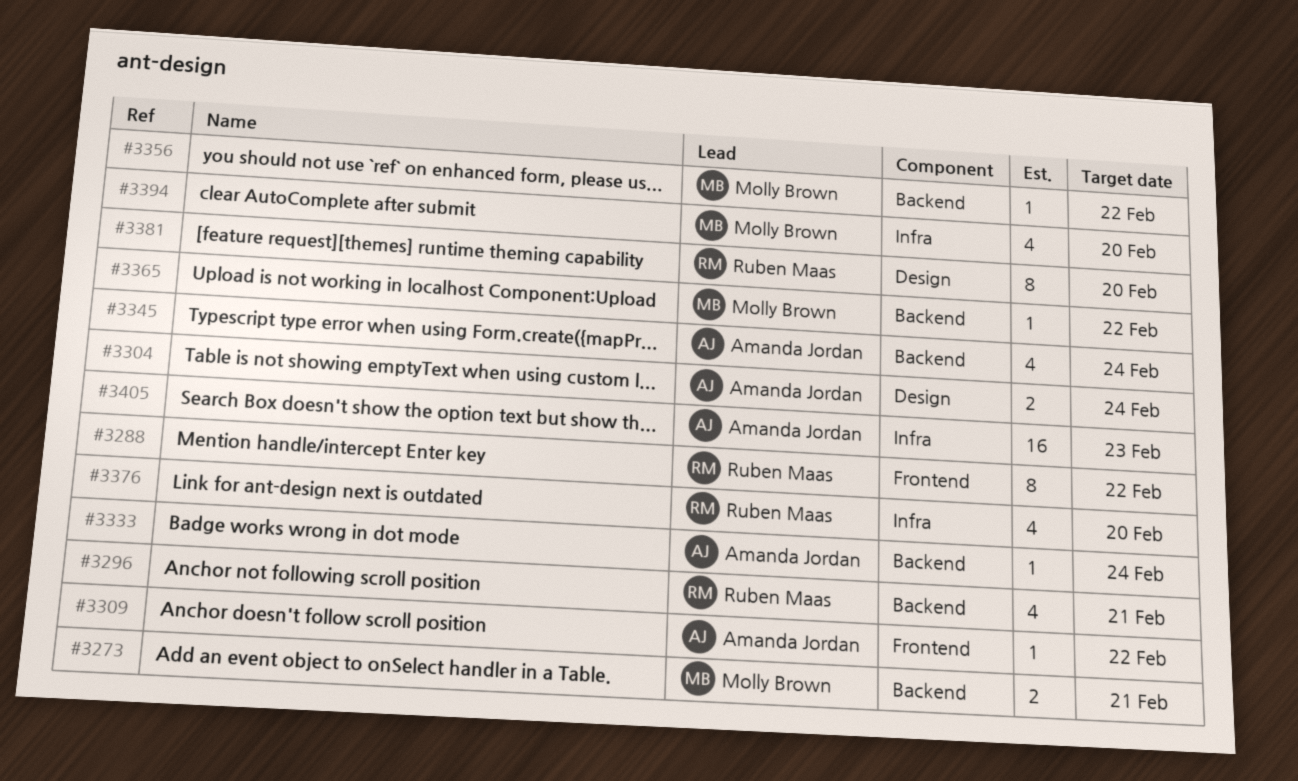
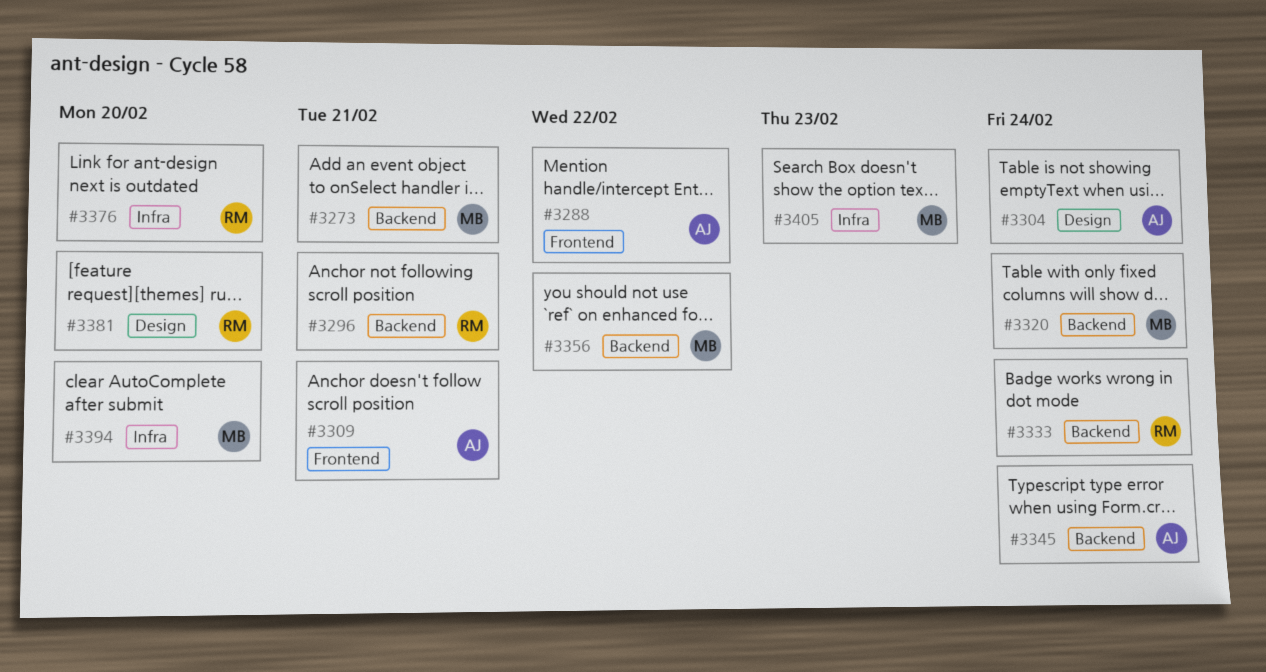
#3288, owner: Ruben Maas -> Amanda Jordan
#3309, due: Feb 22 -> Feb 21
#3320: none -> present
#3333, owner: Amanda Jordan -> Ruben Maas
#3365: present -> none
#3405, owner: Amanda Jordan -> Molly Brown

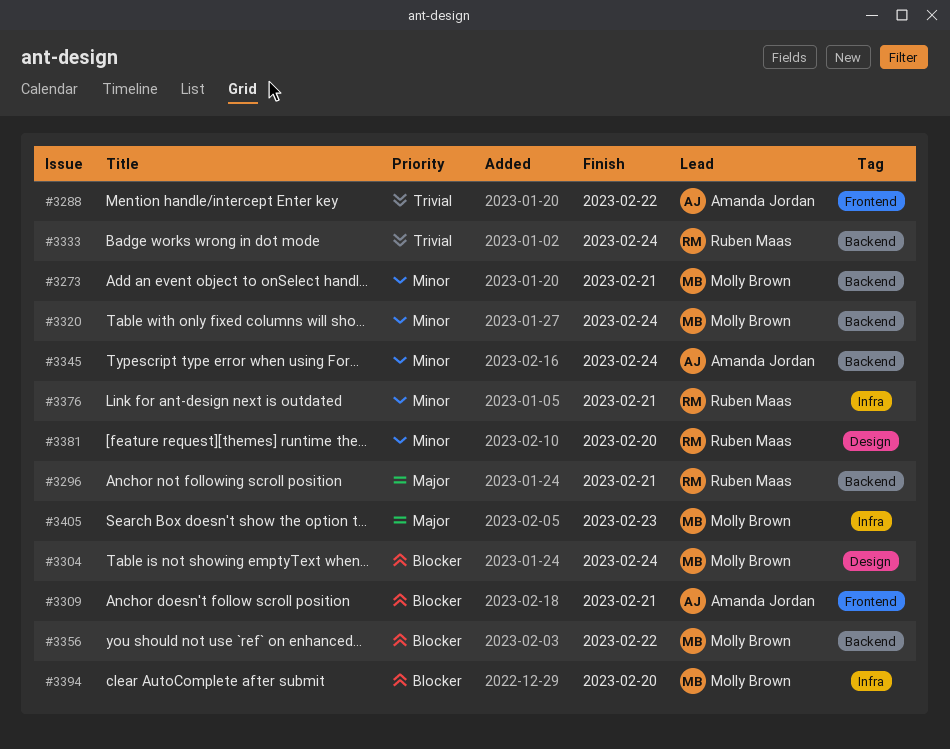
#3304, owner: Amanda Jordan -> Molly Brown
#3376, due: Feb 20 -> Feb 21

